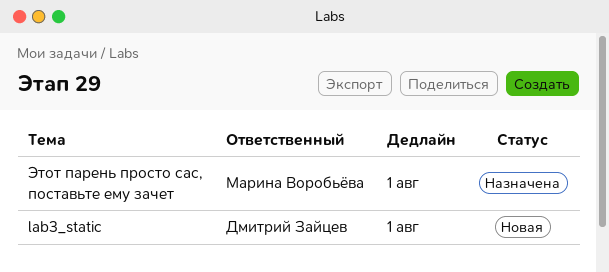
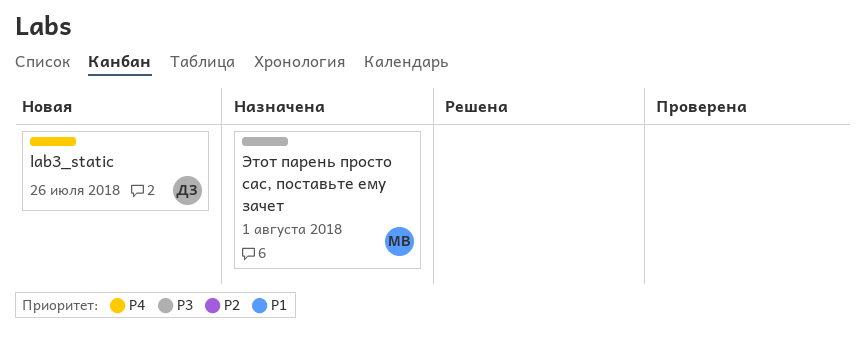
lab3_static, due: Aug 1 -> Jul 26

